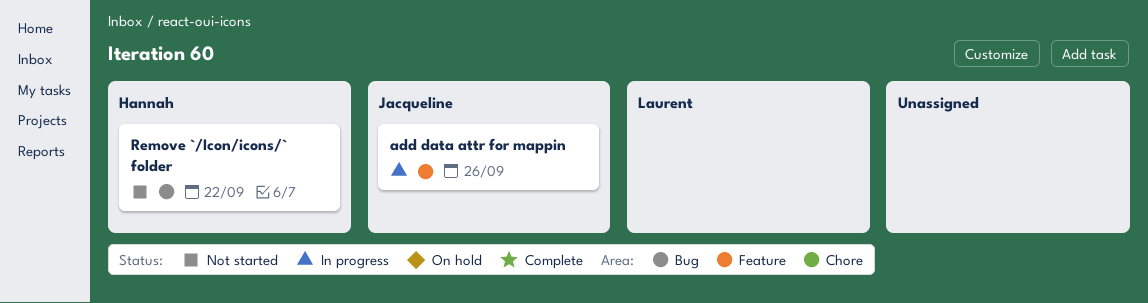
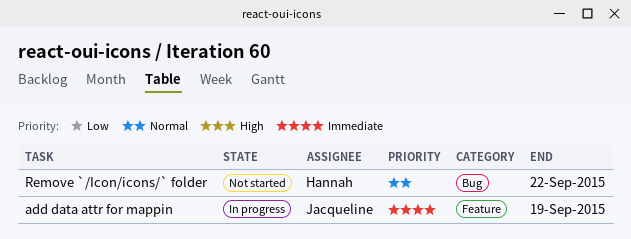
add data attr for mappin, due: Sep 26 -> Sep 19

